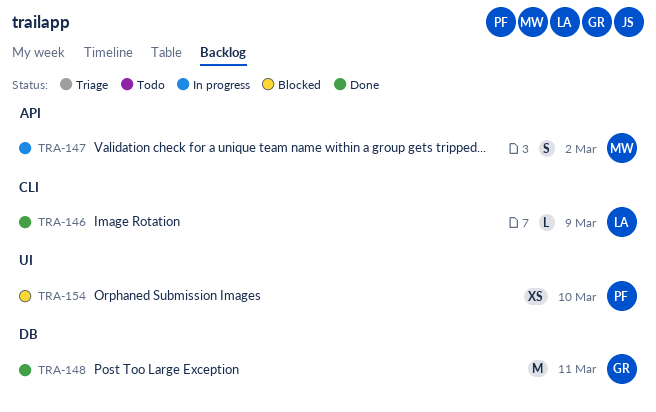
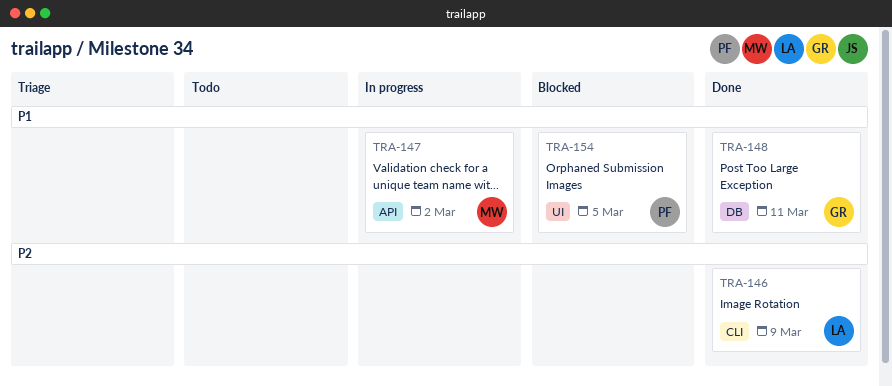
TRA-154, due: Mar 10 -> Mar 5

